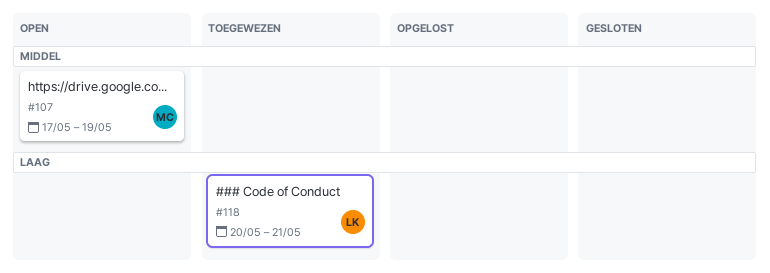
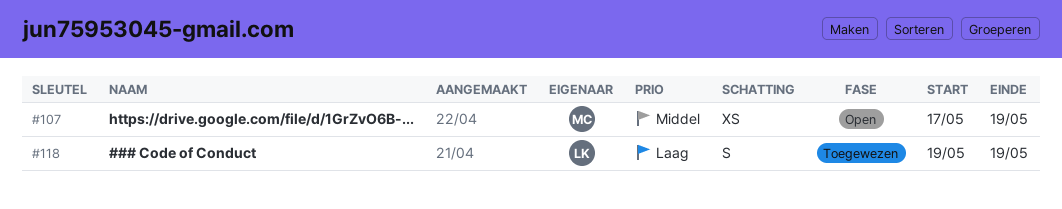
#118, start: May 20 -> May 19
#118, due: May 21 -> May 19

